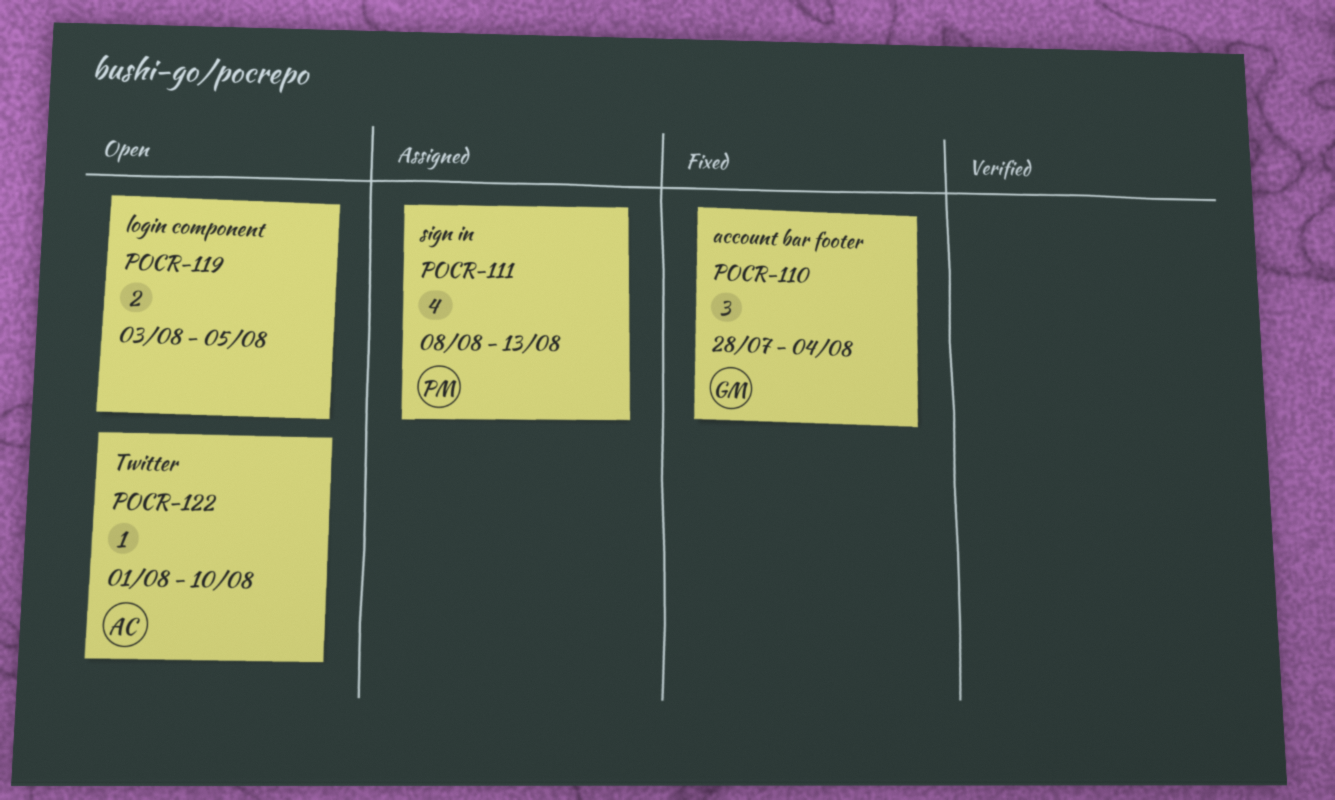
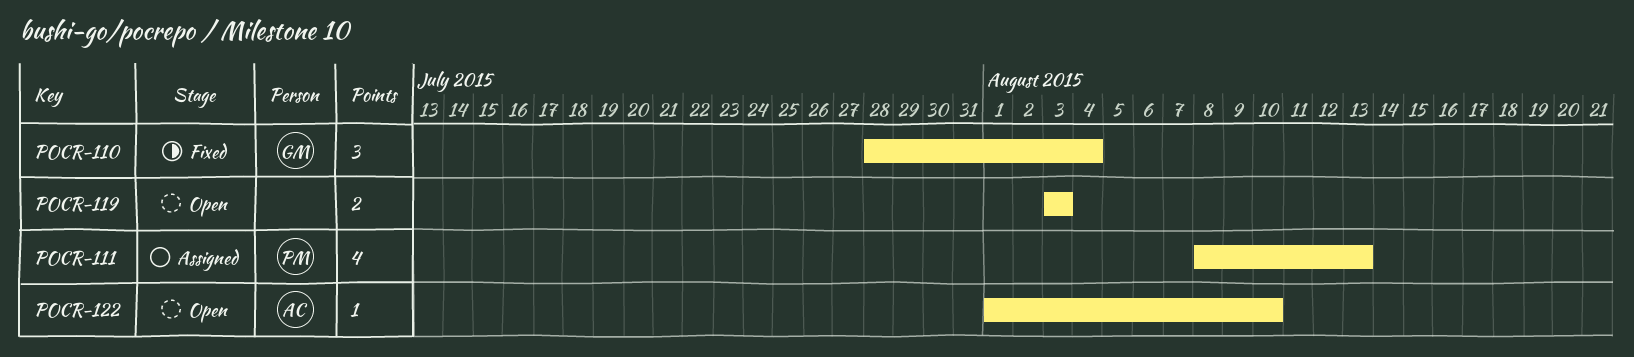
POCR-119, due: Aug 5 -> Aug 3

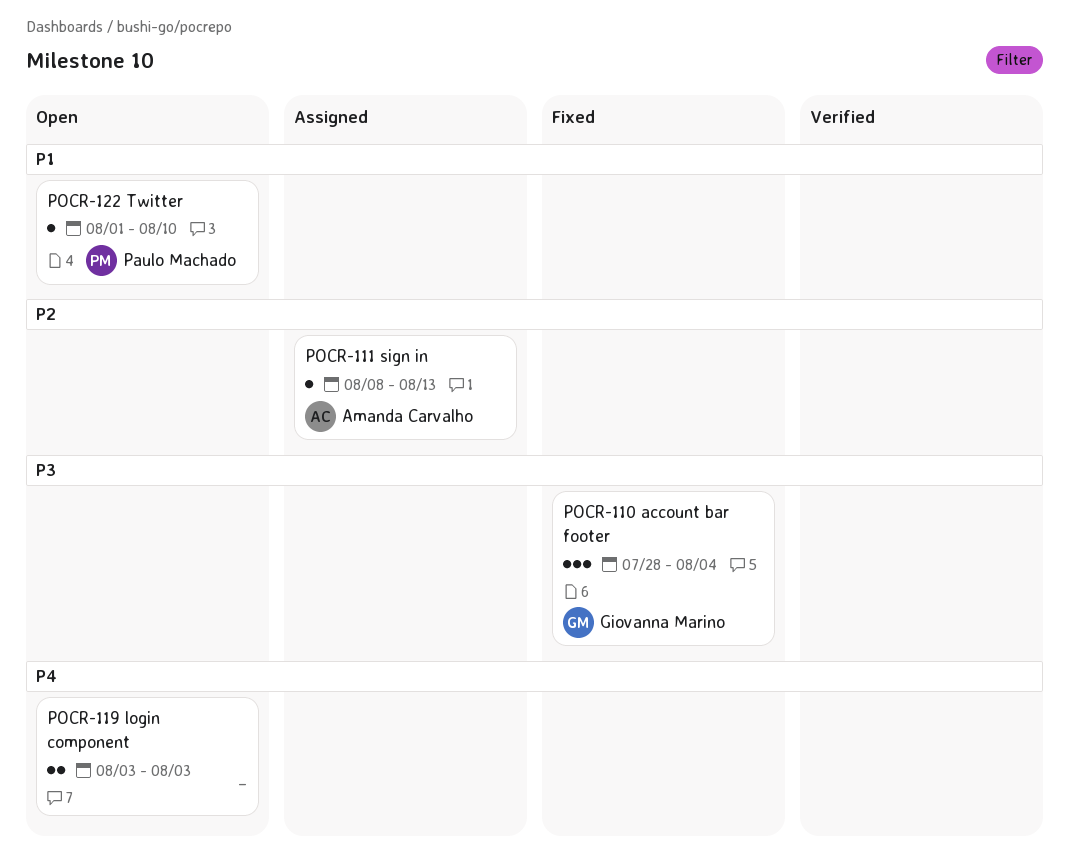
POCR-111, owner: Paulo Machado -> Amanda Carvalho
POCR-111, estimate: 4 -> 1
POCR-122, owner: Amanda Carvalho -> Paulo Machado

